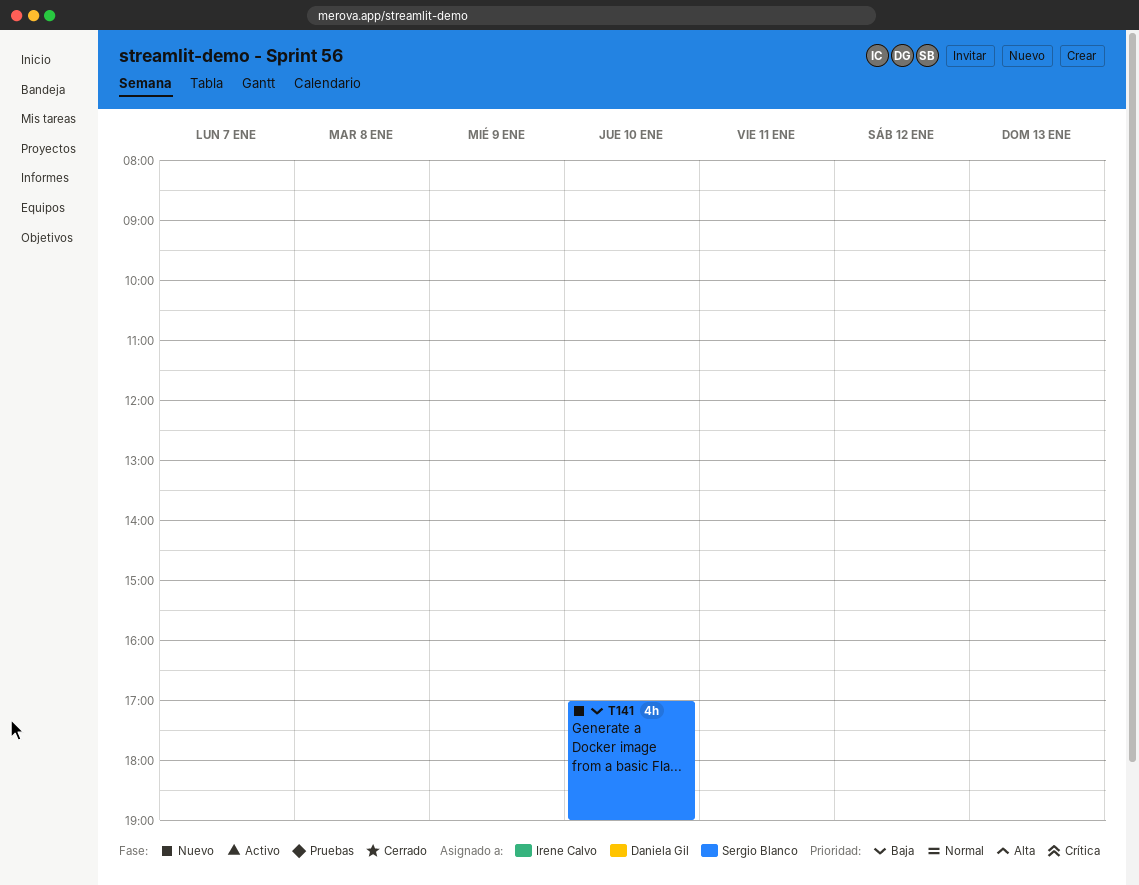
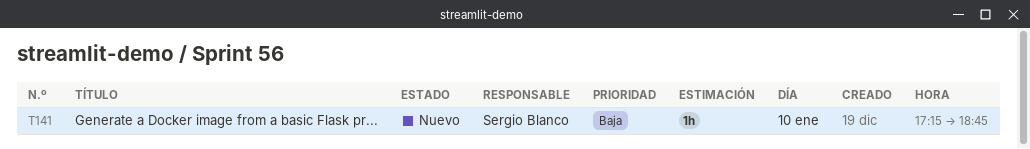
T141, estimate: 4h -> 1h
T141, begins: 17:00 -> 17:15
T141, ends: 19:00 -> 18:45

